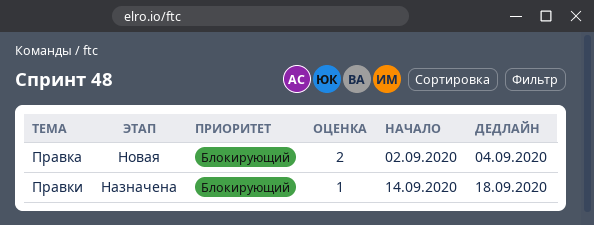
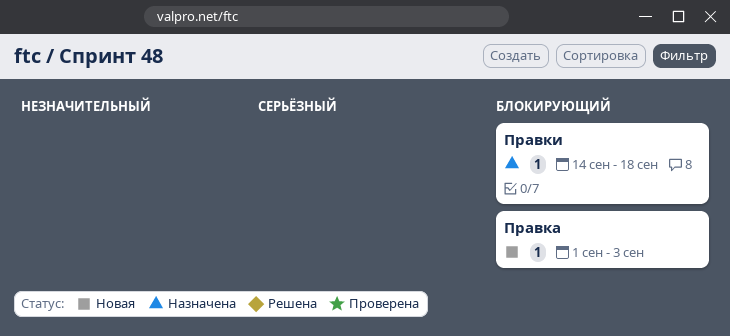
Правка, estimate: 2 -> 1
Правка, start: Sep 2 -> Sep 1
Правка, due: Sep 4 -> Sep 3

